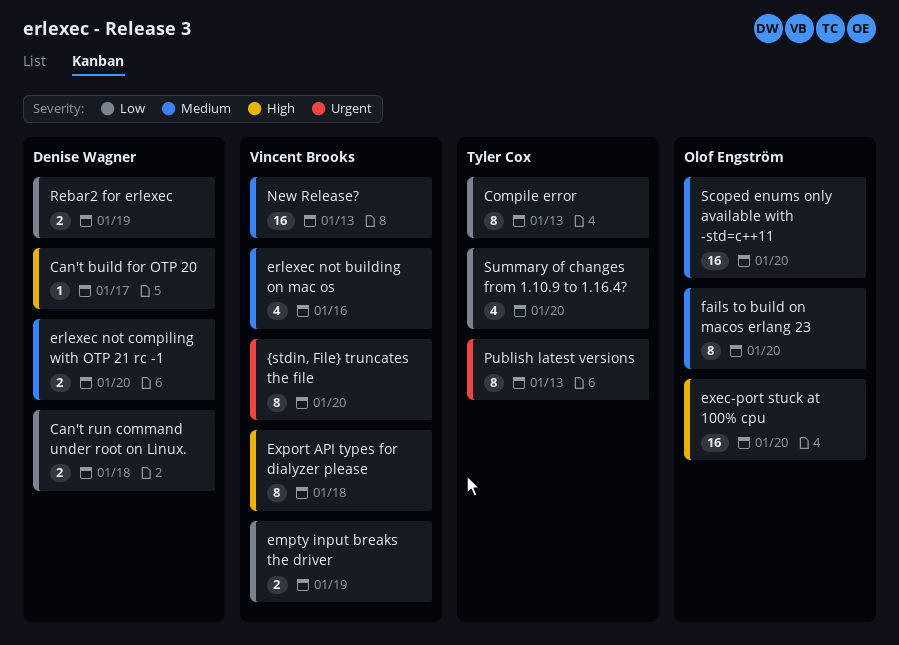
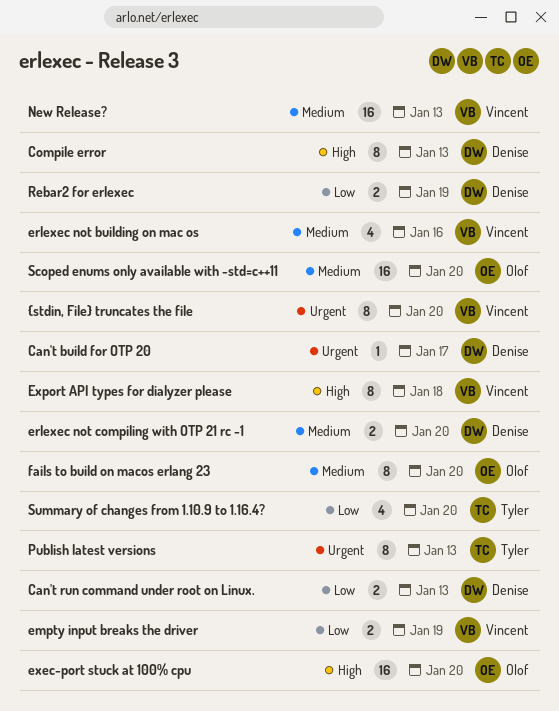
Can't build for OTP 20, priority: High -> Urgent
Can't run command under root on Linux., due: Jan 18 -> Jan 13
Compile error, owner: Tyler Cox -> Denise Wagner
Compile error, priority: Low -> High

